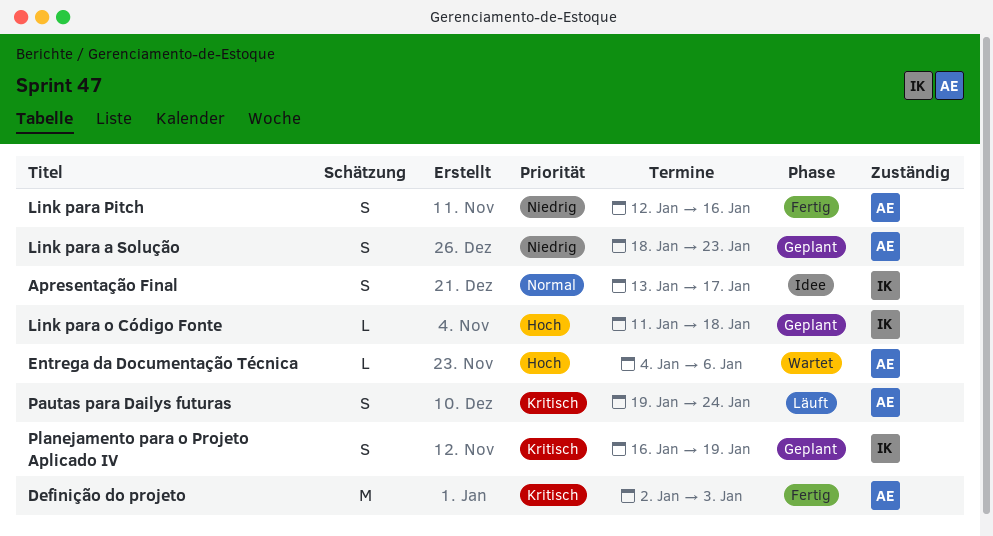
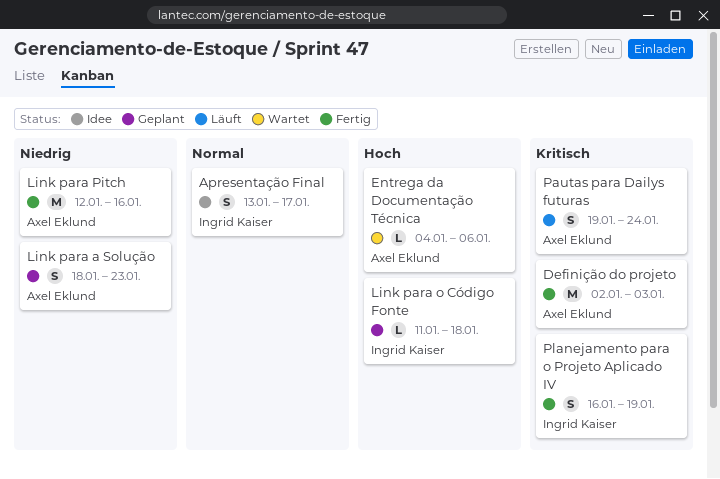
Link para Pitch, estimate: S -> M
Planejamento para o Projeto Aplicado IV, status: Geplant -> Fertig

